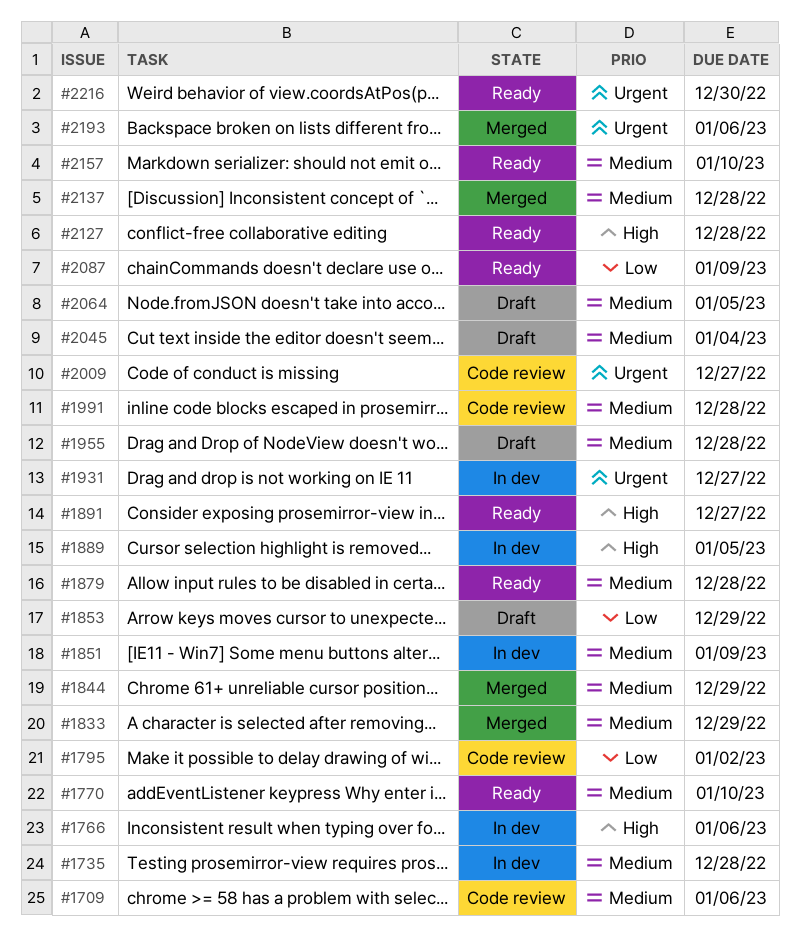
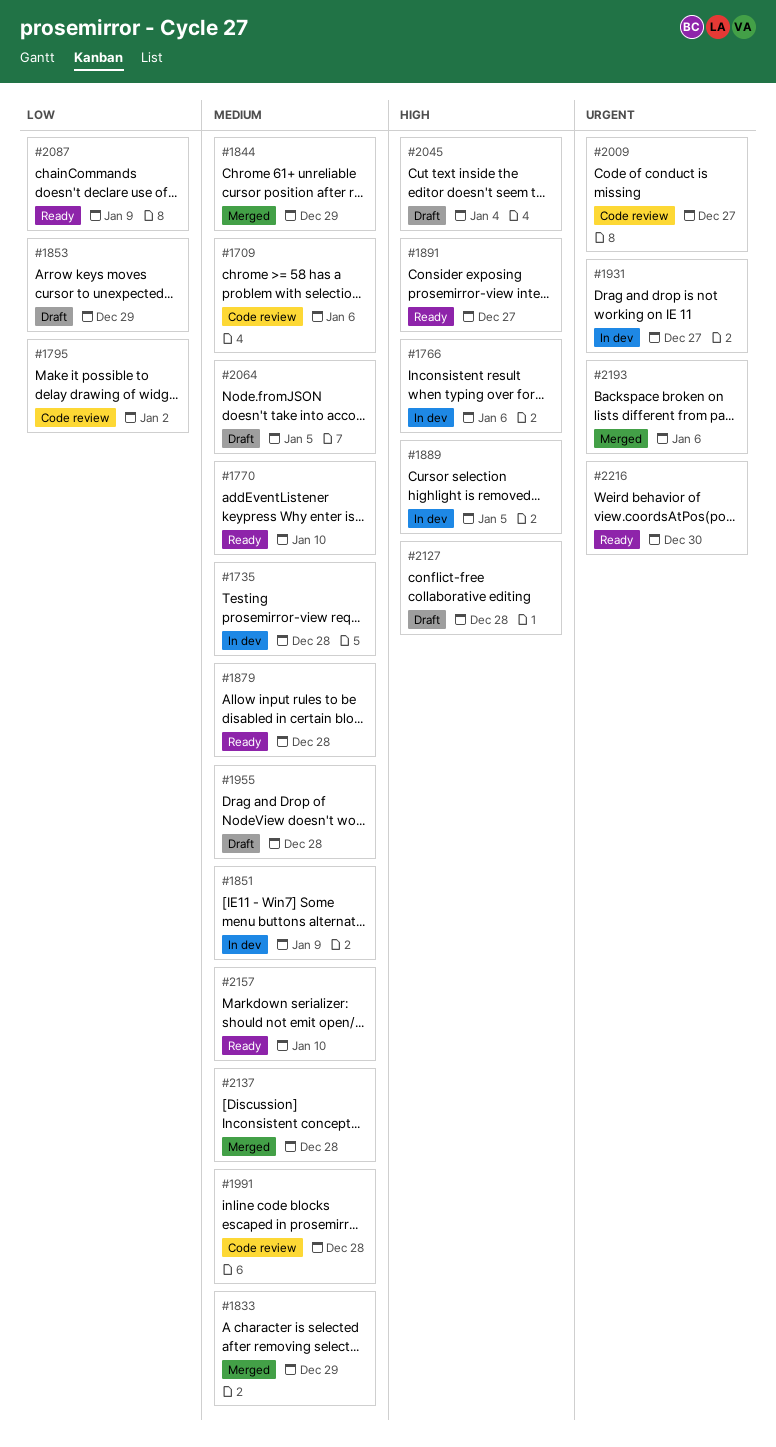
#2045, priority: Medium -> High
#2127, status: Ready -> Draft

